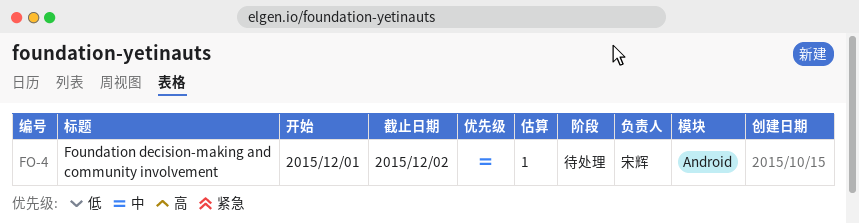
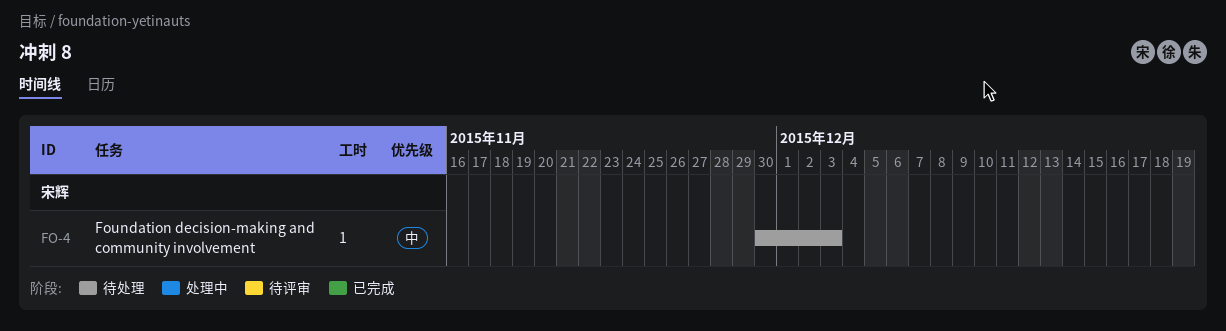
FO-4, start: Dec 1 -> Nov 30
FO-4, due: Dec 2 -> Dec 3

